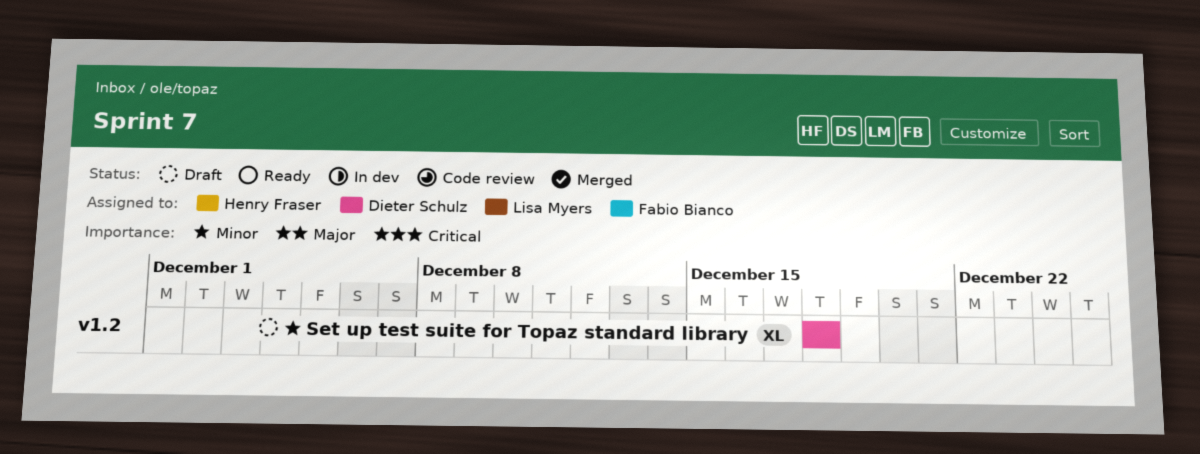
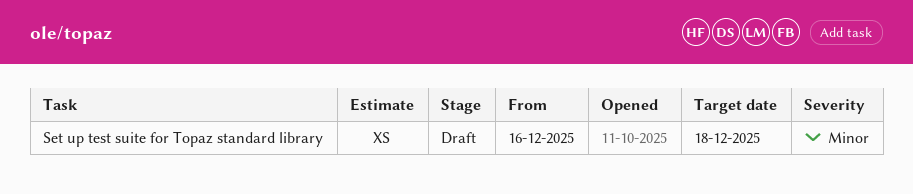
Set up test suite for Topaz standard library, estimate: XL -> XS
Set up test suite for Topaz standard library, start: Dec 18 -> Dec 16

